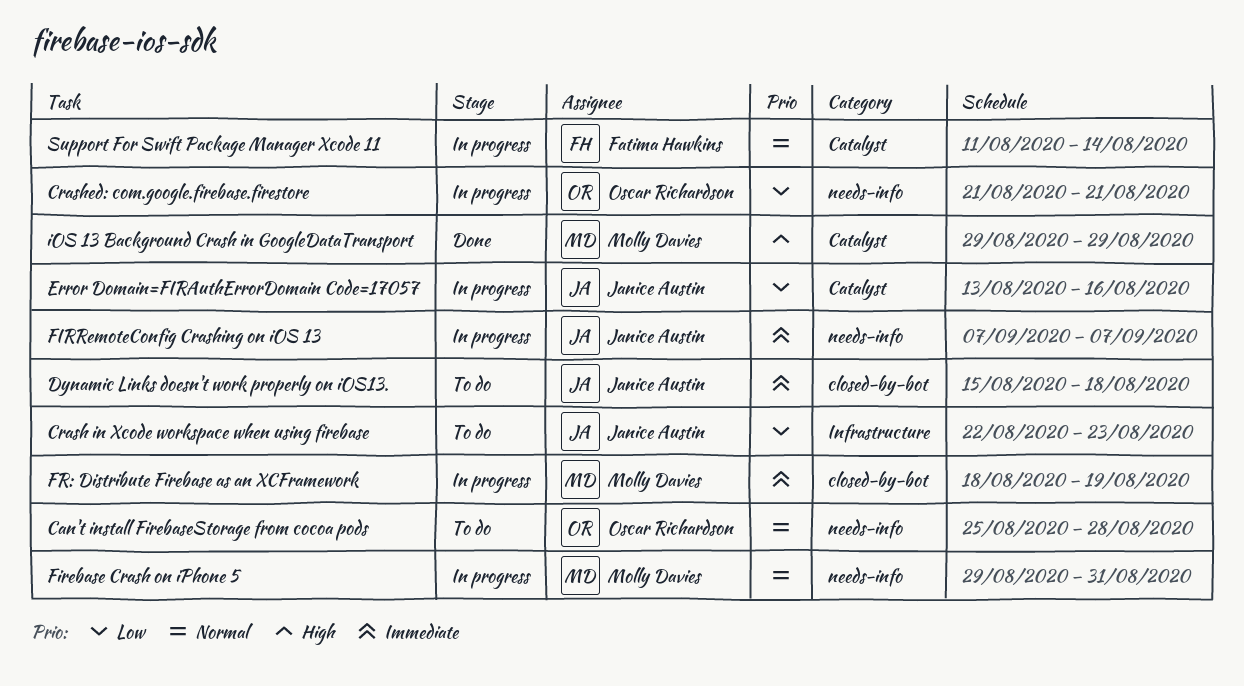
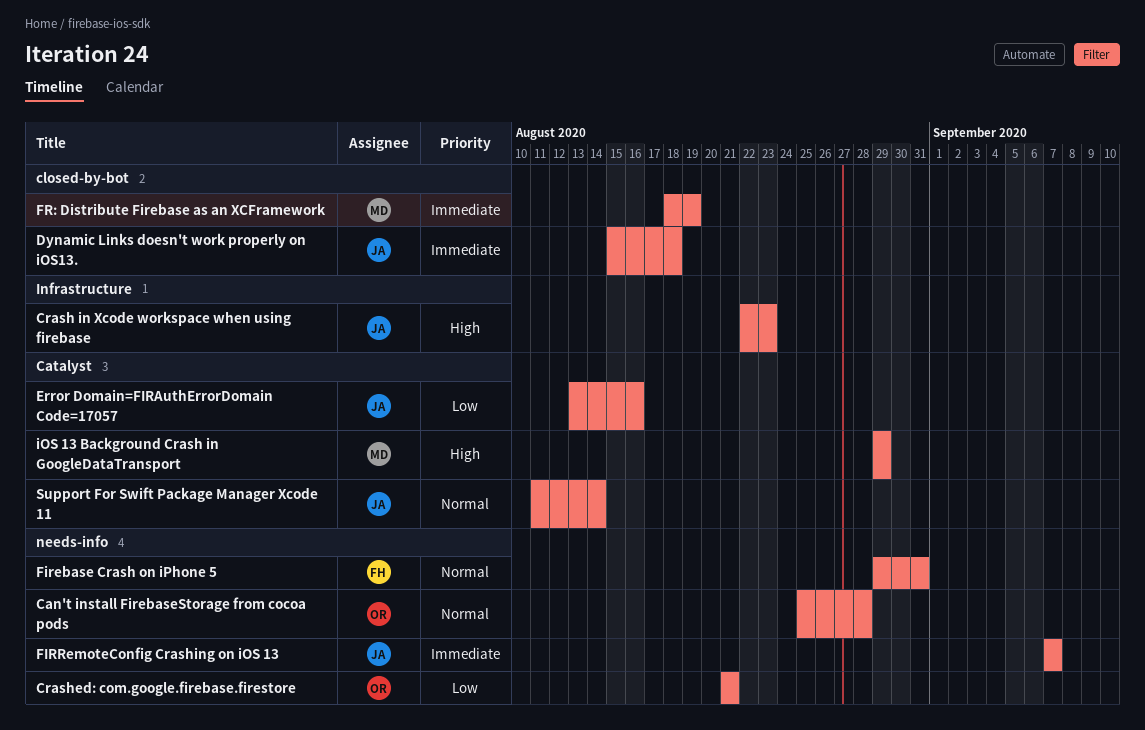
Crash in Xcode workspace when using firebase, priority: Low -> High
Firebase Crash on iPhone 5, owner: Molly Davies -> Fatima Hawkins
Support For Swift Package Manager Xcode 11, owner: Fatima Hawkins -> Janice Austin

